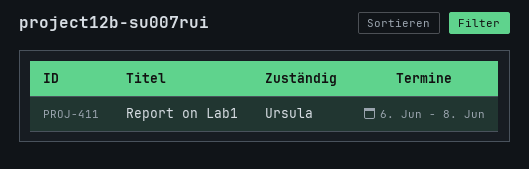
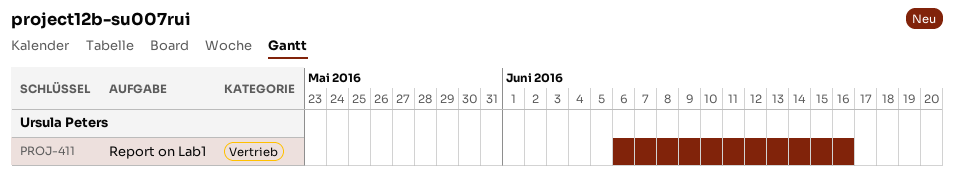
PROJ-411, due: Jun 8 -> Jun 16

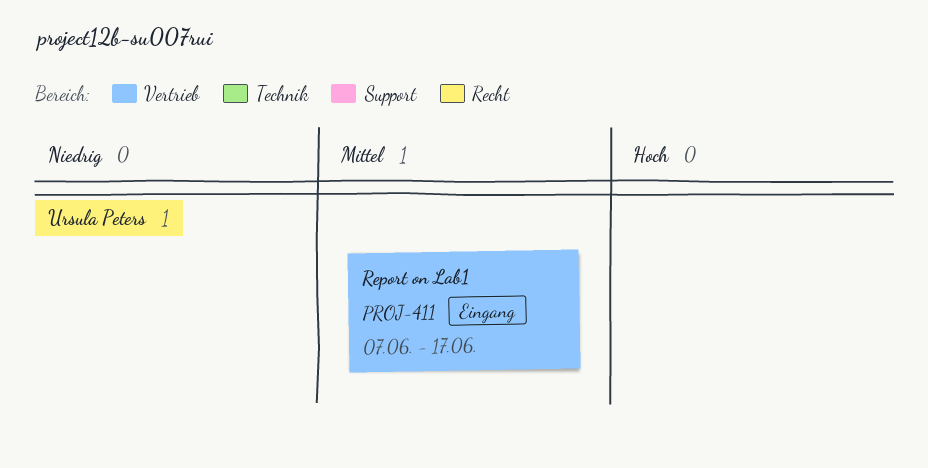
PROJ-411, start: Jun 6 -> Jun 7
PROJ-411, due: Jun 16 -> Jun 17

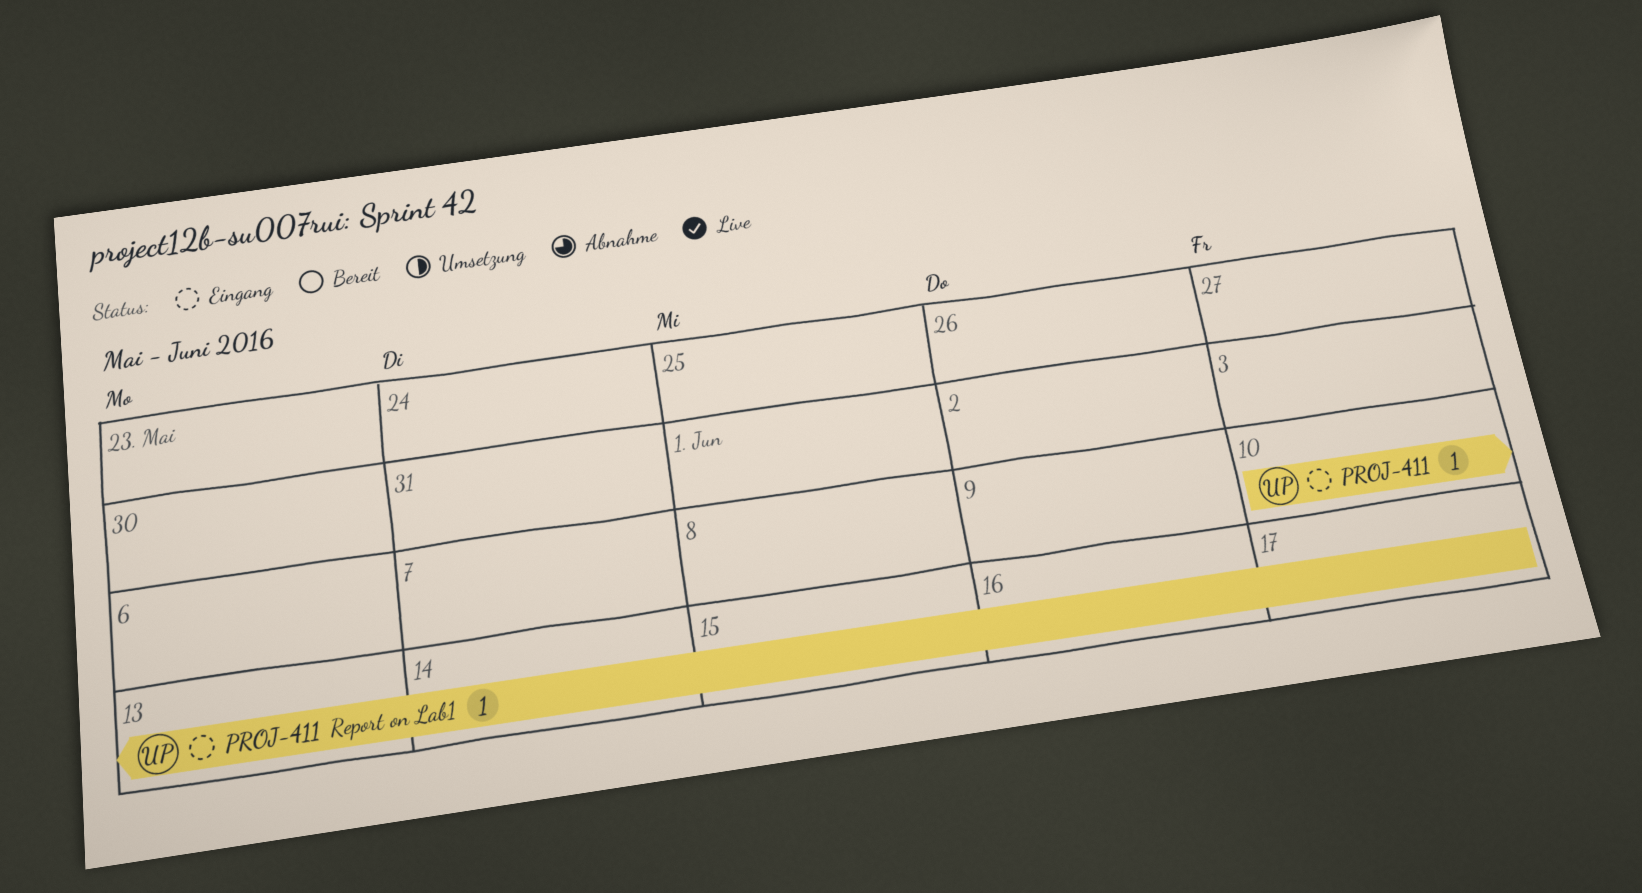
PROJ-411, start: Jun 7 -> Jun 10

